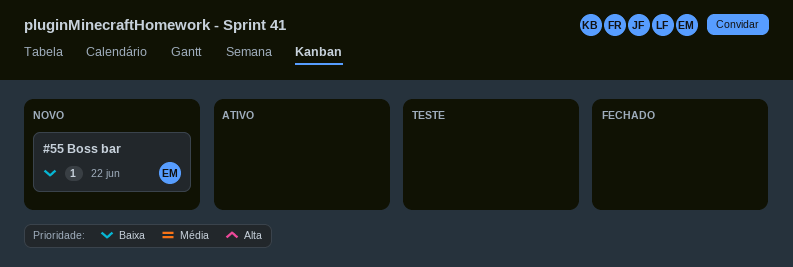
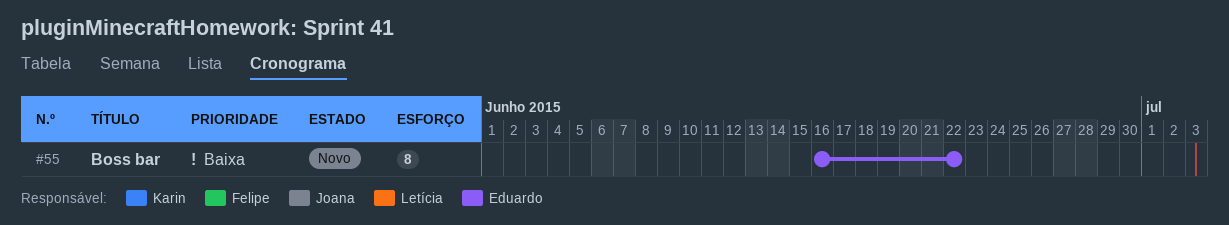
#55, estimate: 1 -> 8

